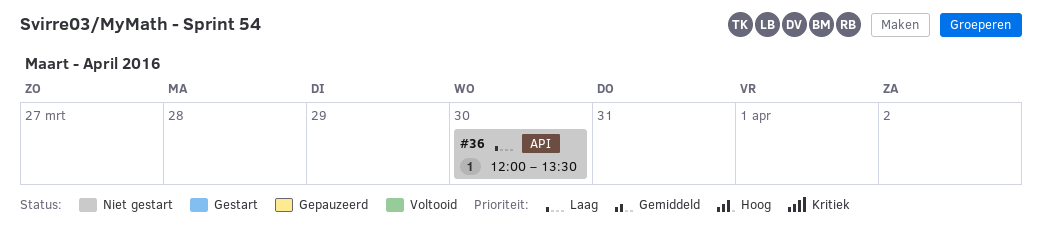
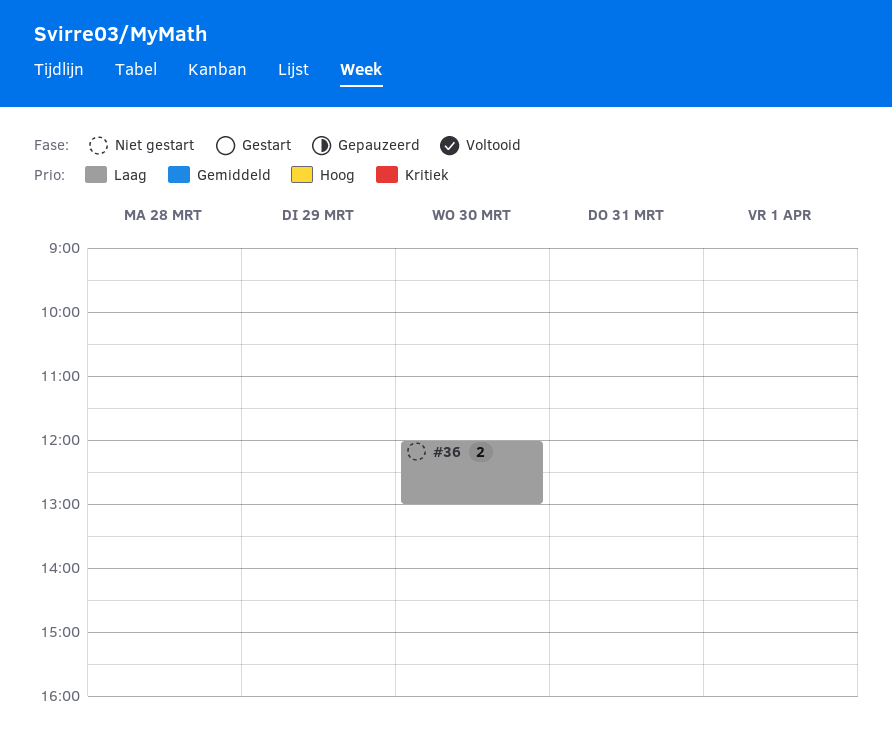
#36, estimate: 1 -> 2
#36, ends: 13:30 -> 13:00

